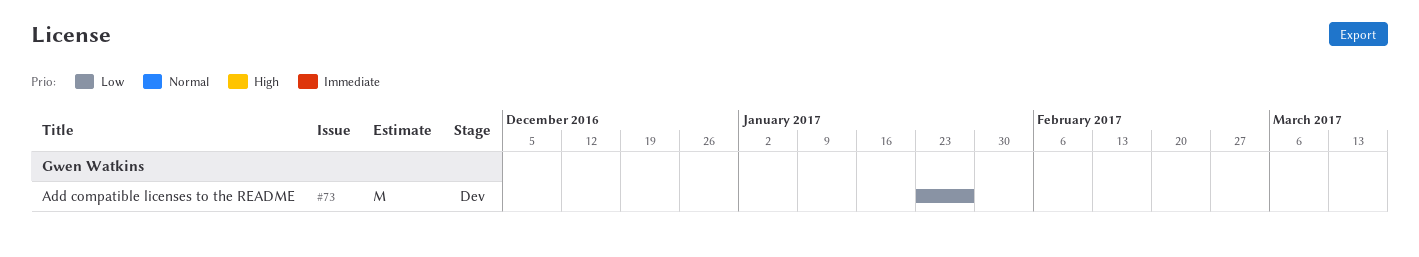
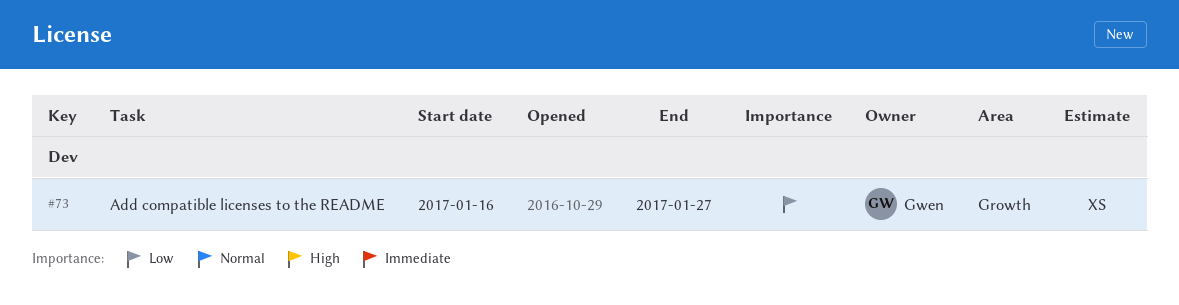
#73, estimate: M -> XS
#73, start: Jan 23 -> Jan 16

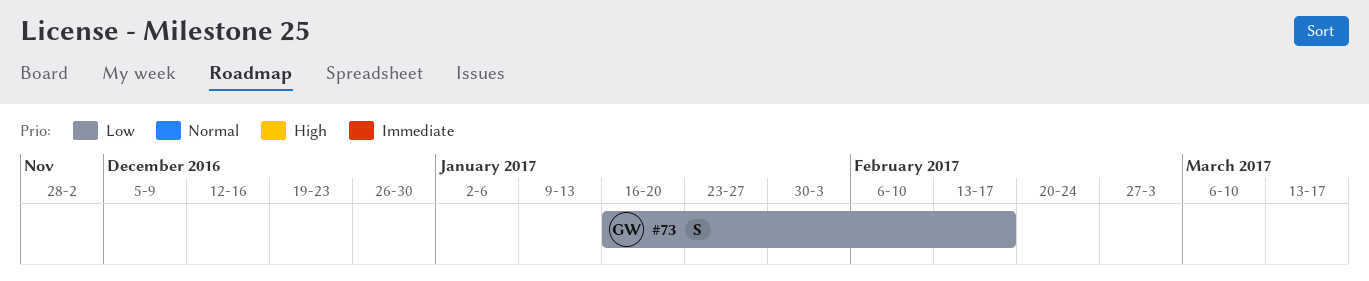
#73, estimate: XS -> S
#73, due: Jan 27 -> Feb 17

